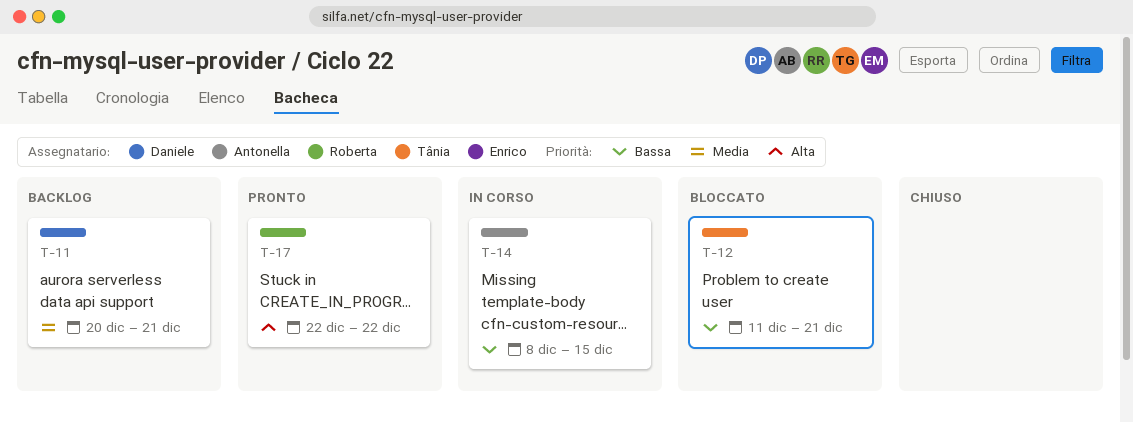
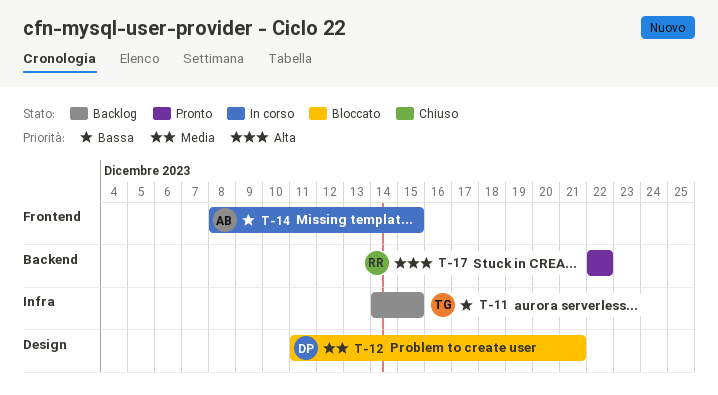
T-11, owner: Daniele -> Tânia
T-11, priority: Media -> Bassa
T-11, start: Dec 20 -> Dec 14
T-11, due: Dec 21 -> Dec 15
T-12, owner: Tânia -> Daniele
T-12, priority: Bassa -> Media

